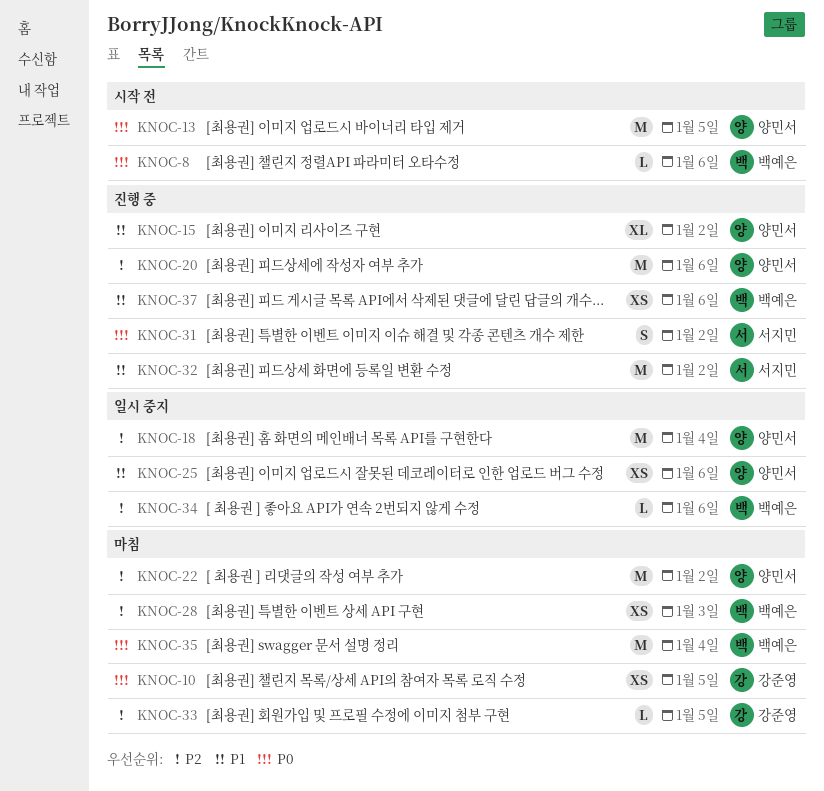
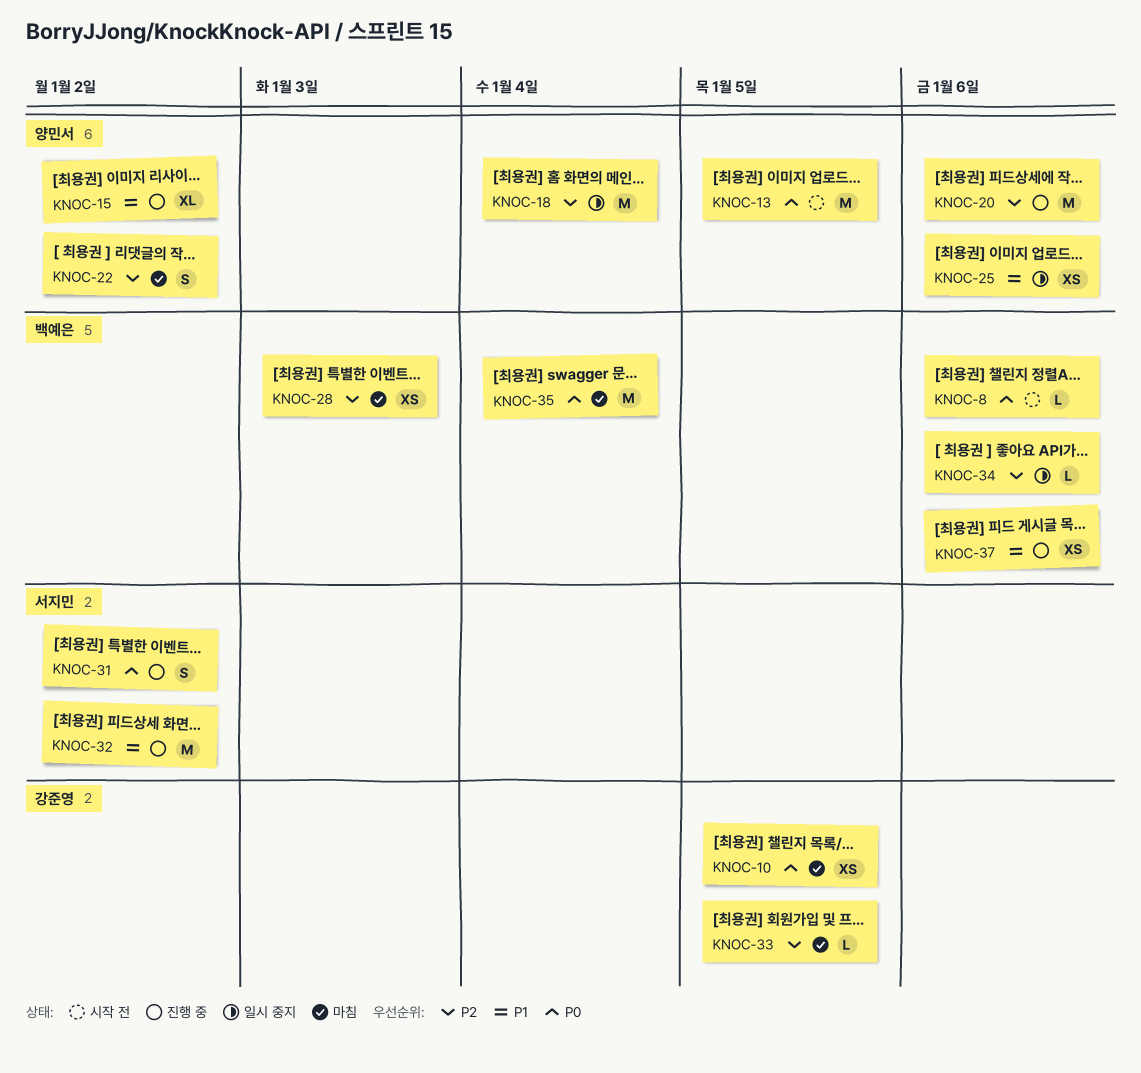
KNOC-22, estimate: M -> S

